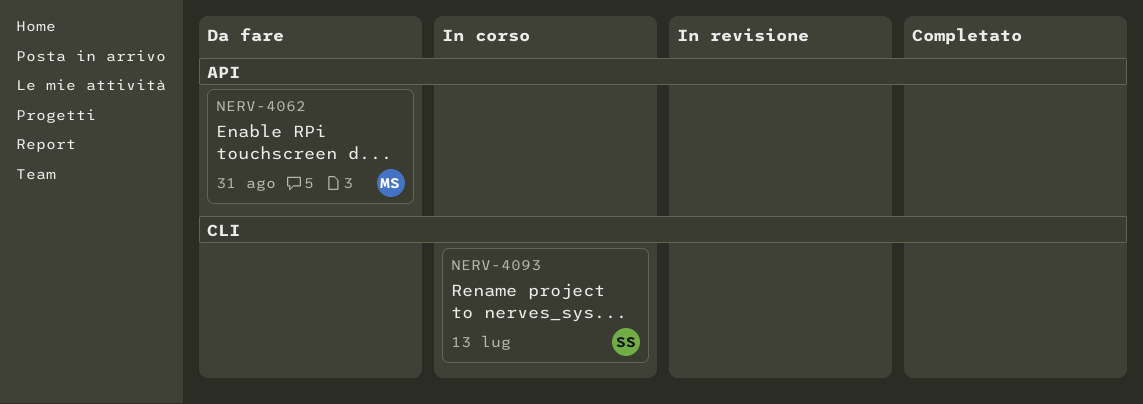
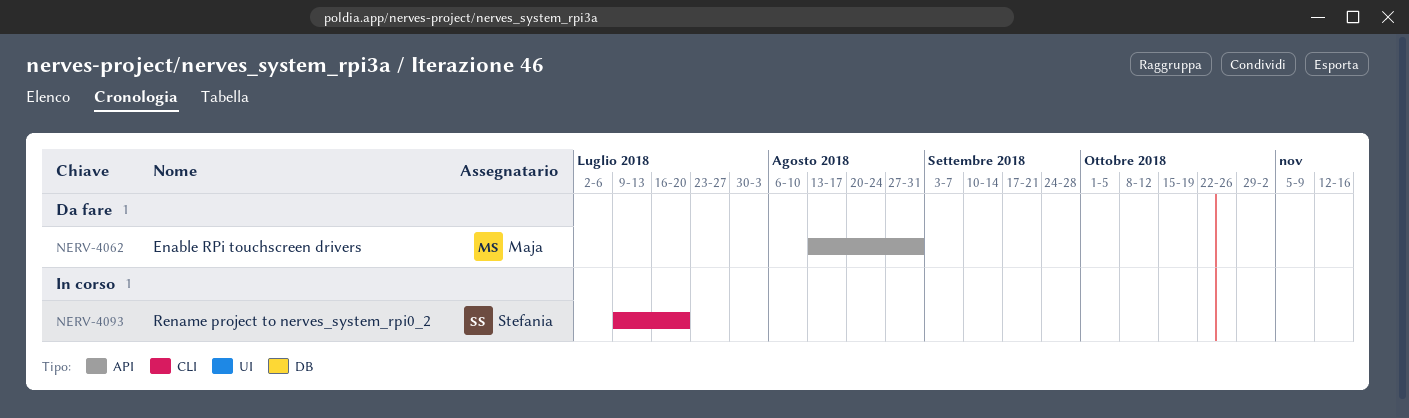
NERV-4093, due: Jul 13 -> Jul 20

